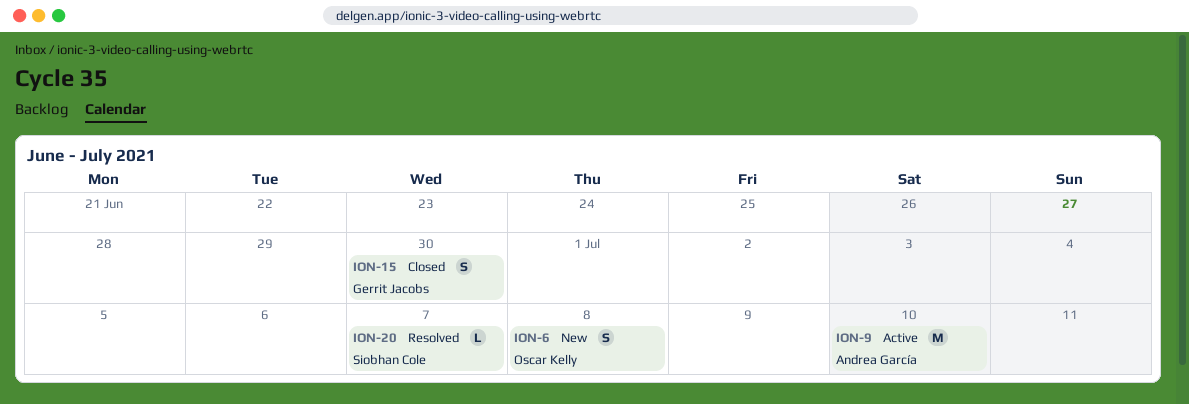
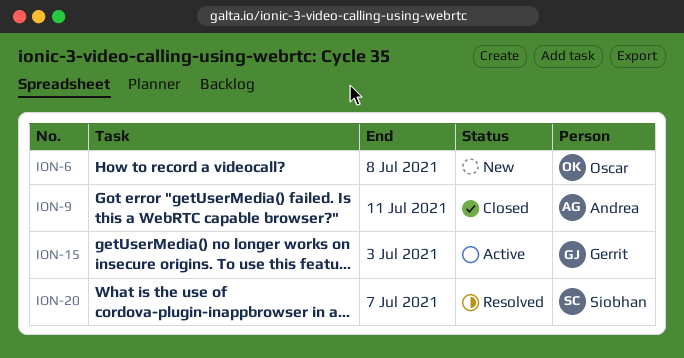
ION-9, status: Active -> Closed
ION-9, due: Jul 10 -> Jul 11
ION-15, status: Closed -> Active
ION-15, due: Jun 30 -> Jul 3

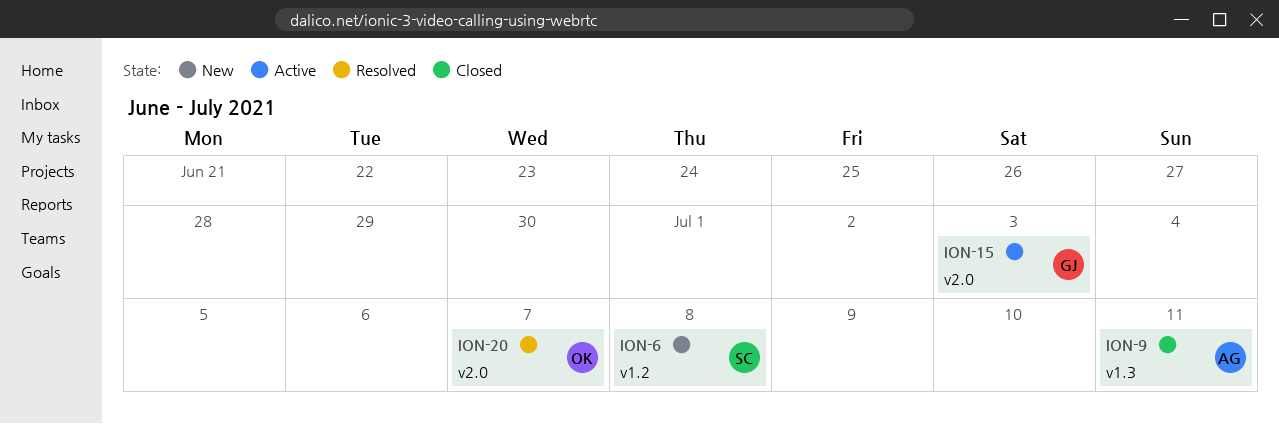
ION-6, owner: Oscar -> Siobhan
ION-20, owner: Siobhan -> Oscar

